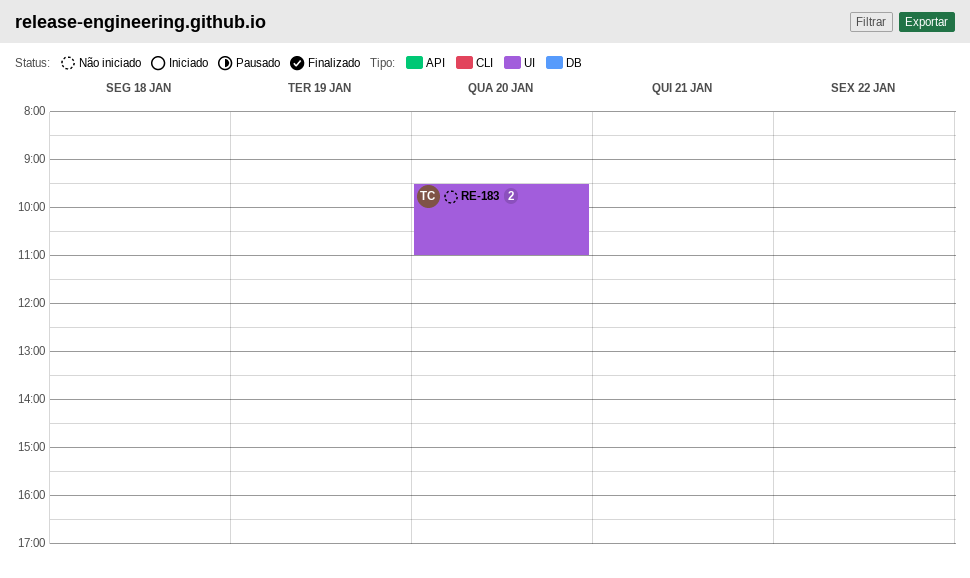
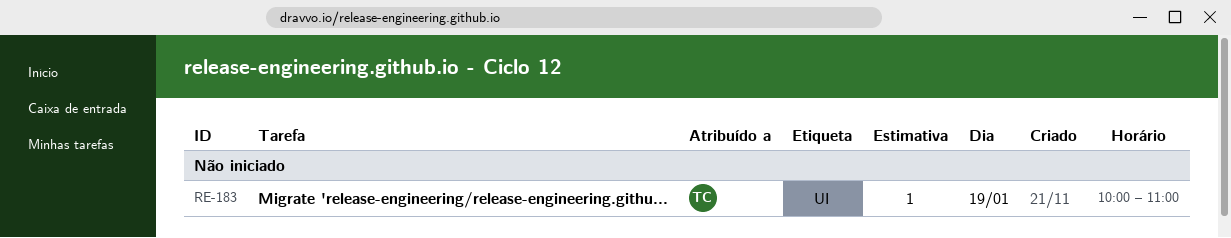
RE-183, estimate: 2 -> 1
RE-183, day: Jan 20 -> Jan 19
RE-183, begins: 09:30 -> 10:00

